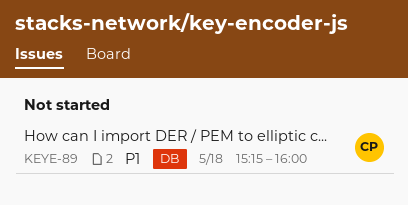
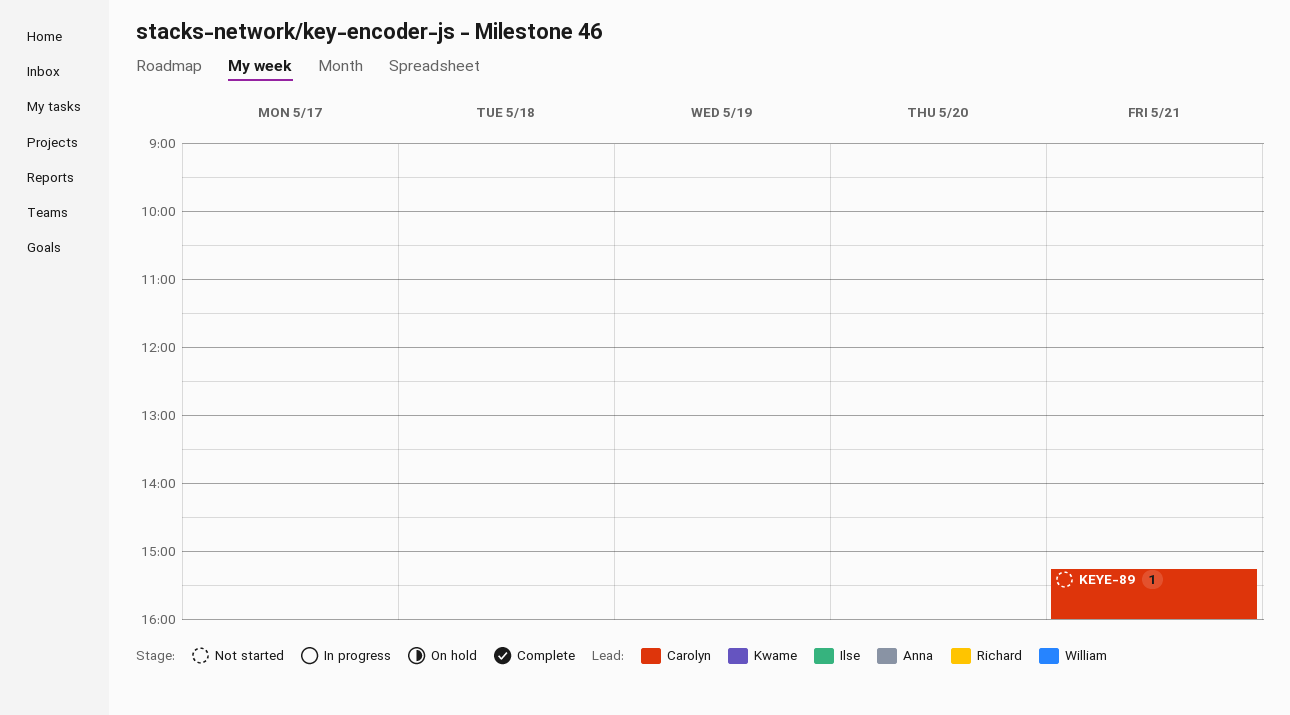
KEYE-89, day: May 18 -> May 21

